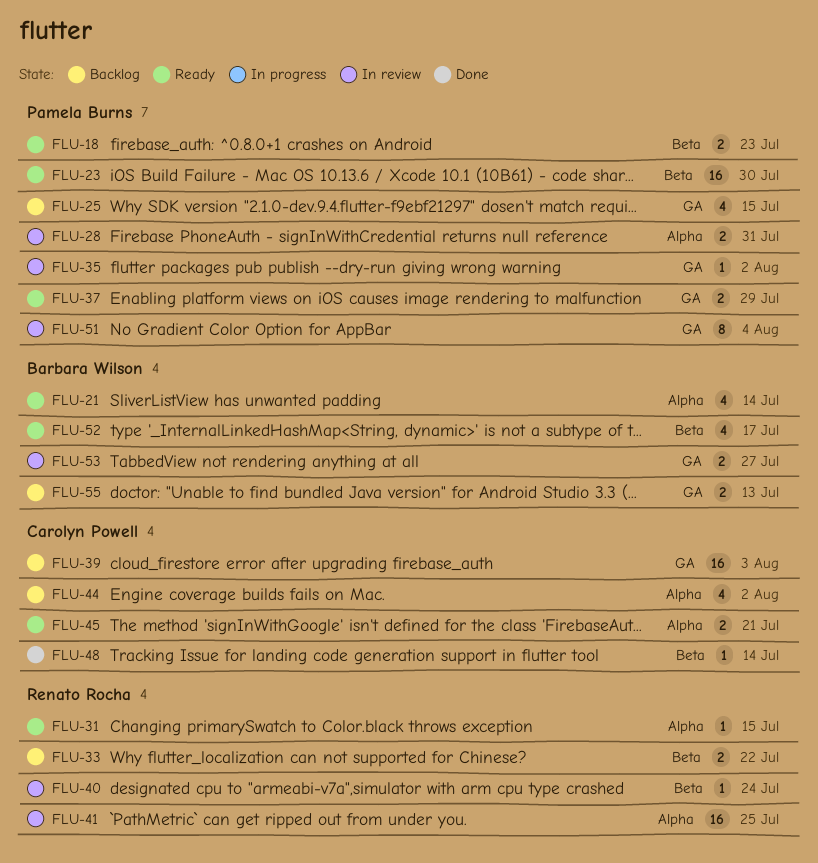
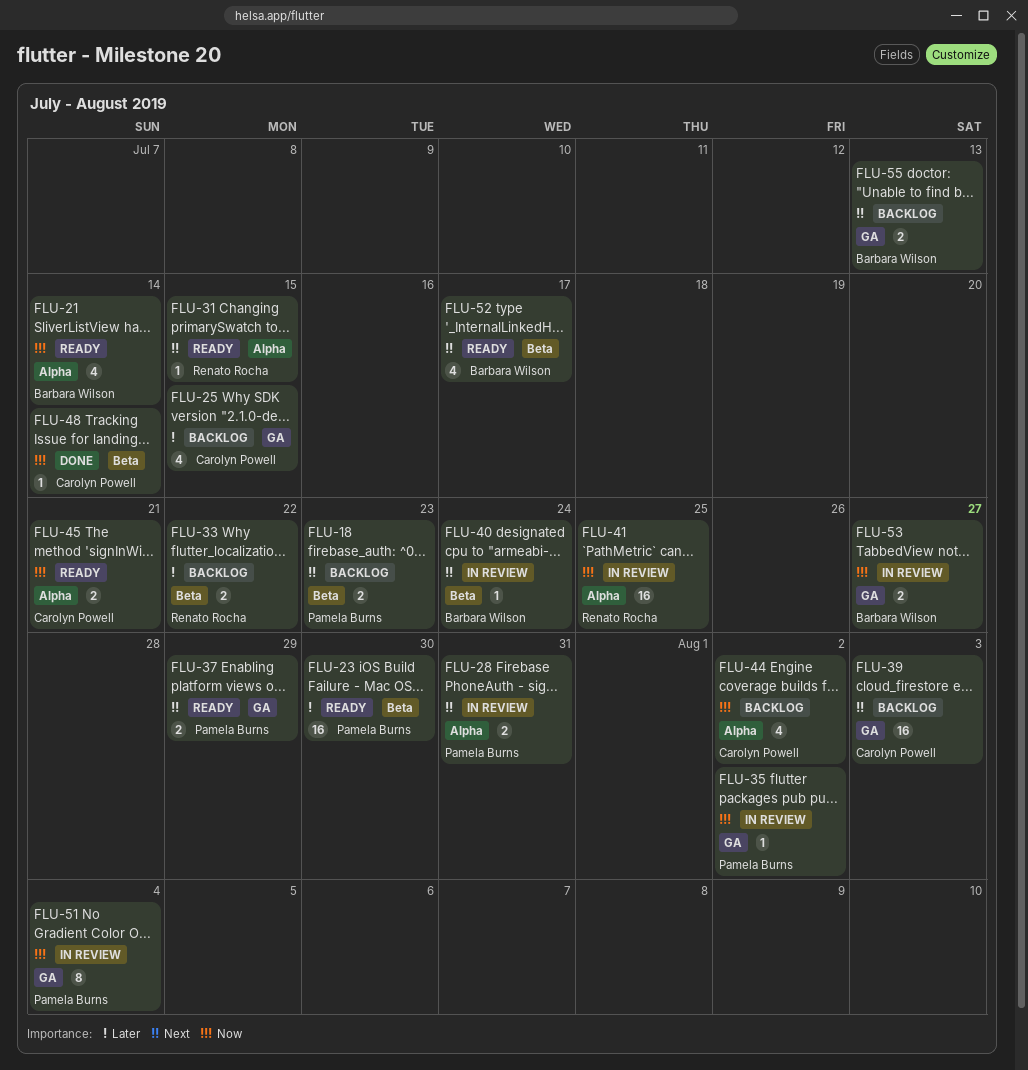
FLU-18, status: Ready -> Backlog
FLU-25, owner: Pamela Burns -> Carolyn Powell
FLU-40, owner: Renato Rocha -> Barbara Wilson

